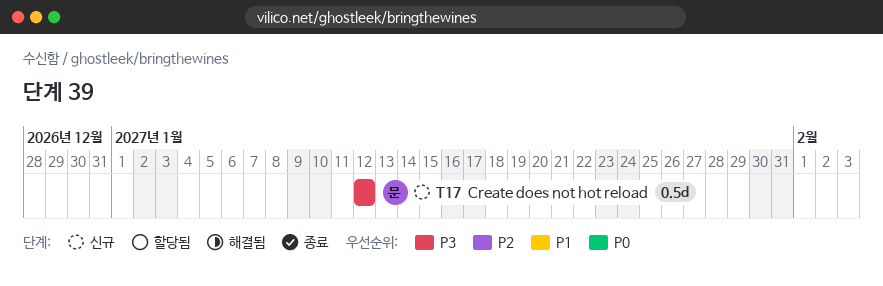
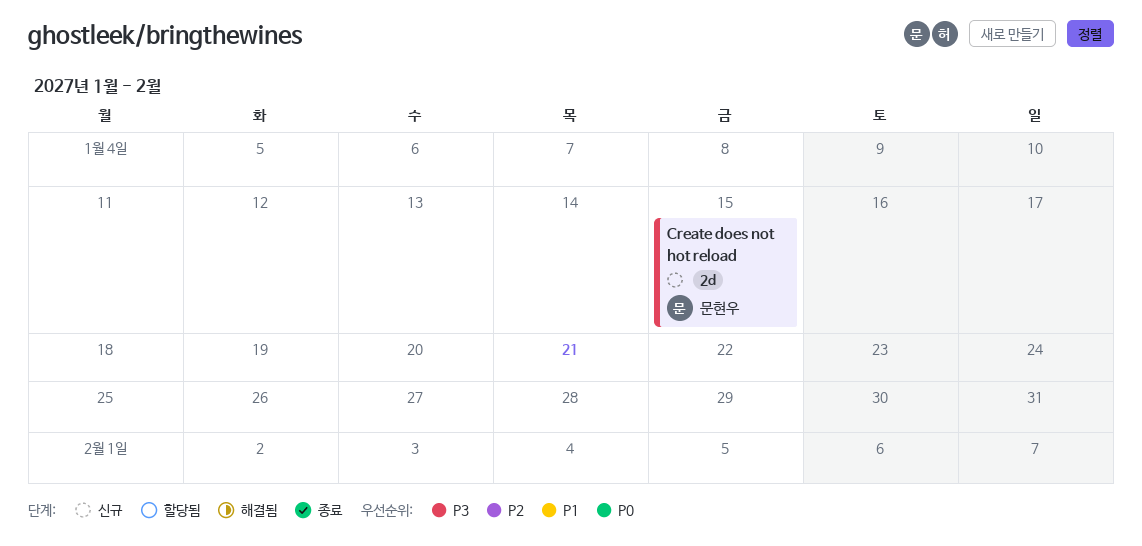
Create does not hot reload, estimate: 0.5d -> 2d
Create does not hot reload, due: Jan 12 -> Jan 15

